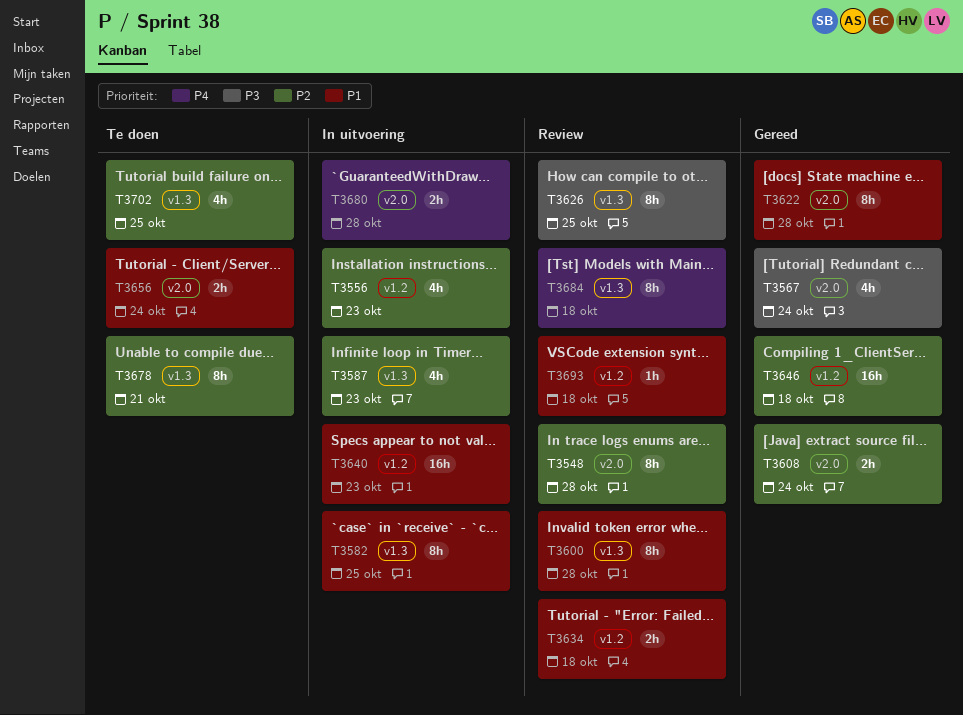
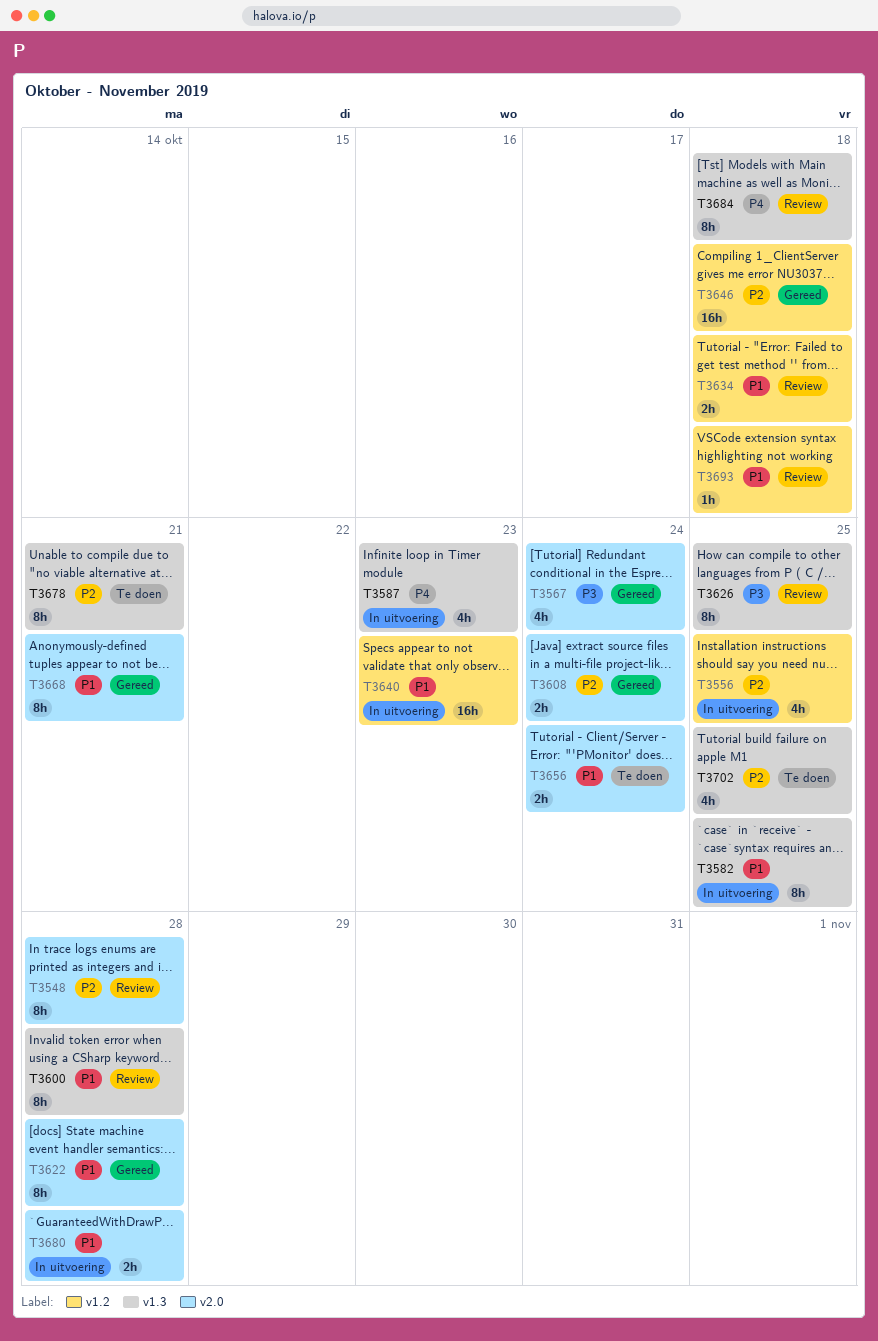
T3556, due: Oct 23 -> Oct 25
T3587, priority: P2 -> P4
T3668: none -> present
T3680, priority: P4 -> P1

